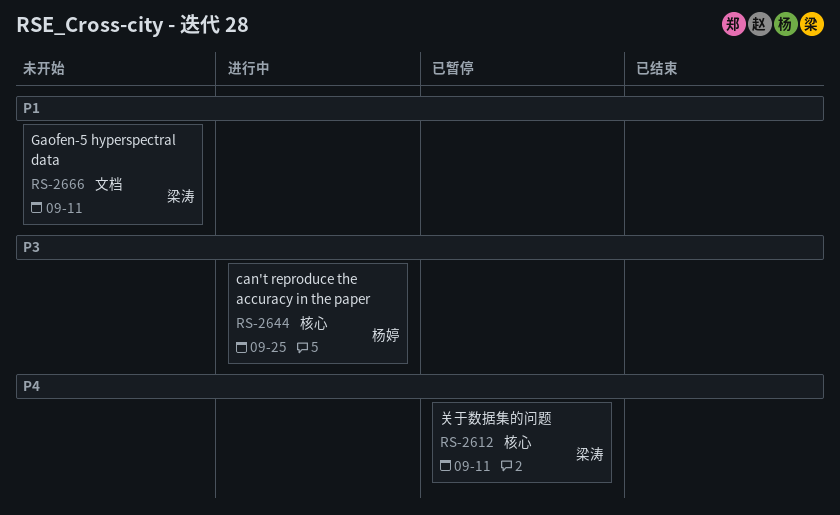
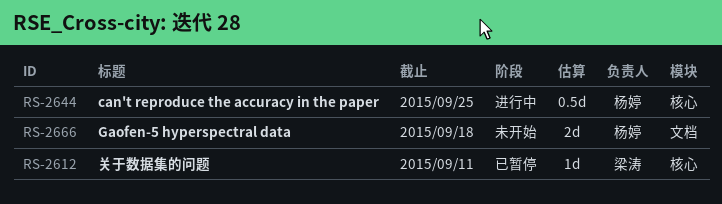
RS-2666, owner: 梁涛 -> 杨婷
RS-2666, due: Sep 11 -> Sep 18

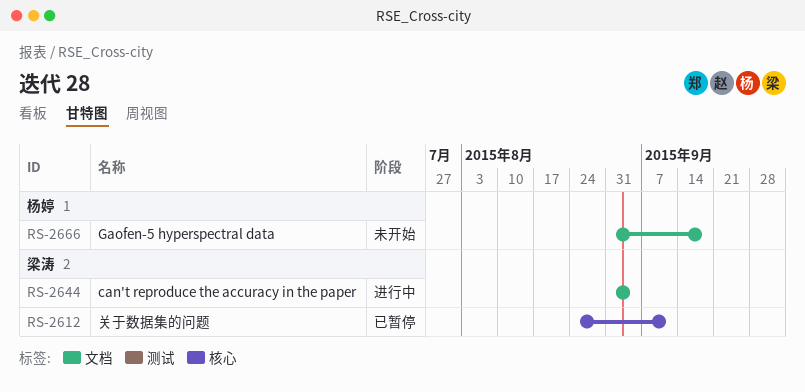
RS-2644, owner: 杨婷 -> 梁涛
RS-2644, label: 核心 -> 文档
RS-2644, due: Sep 25 -> Sep 4

